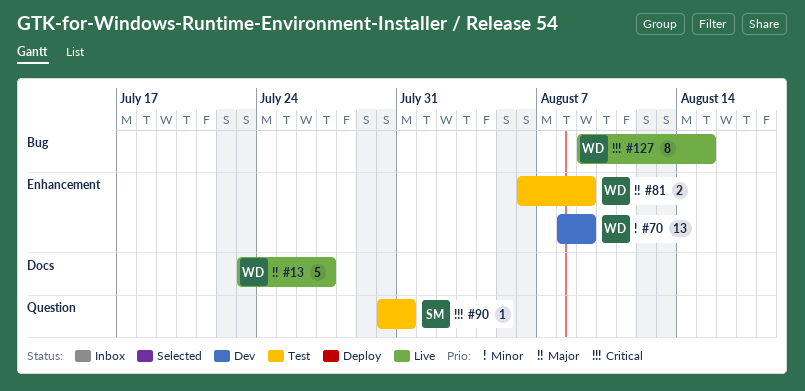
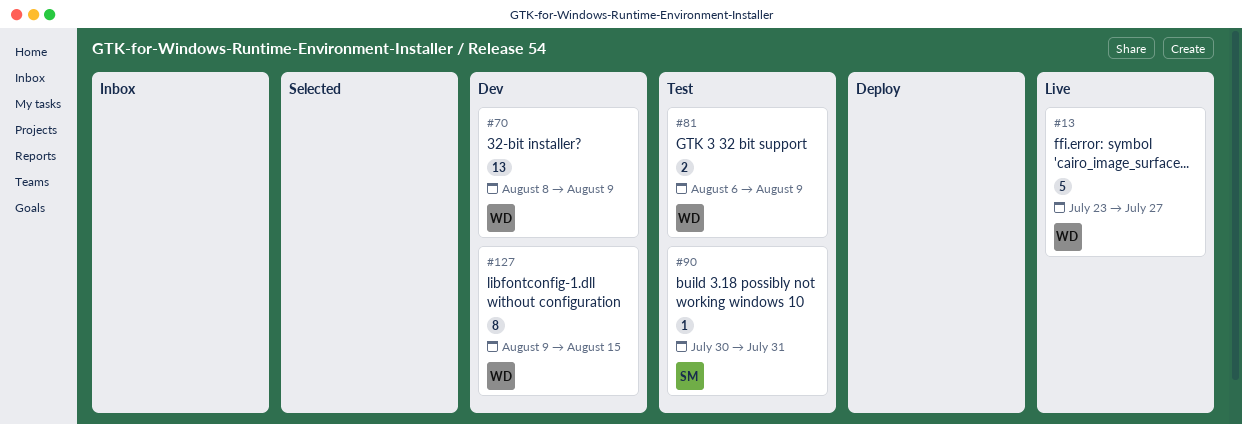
#127, status: Live -> Dev

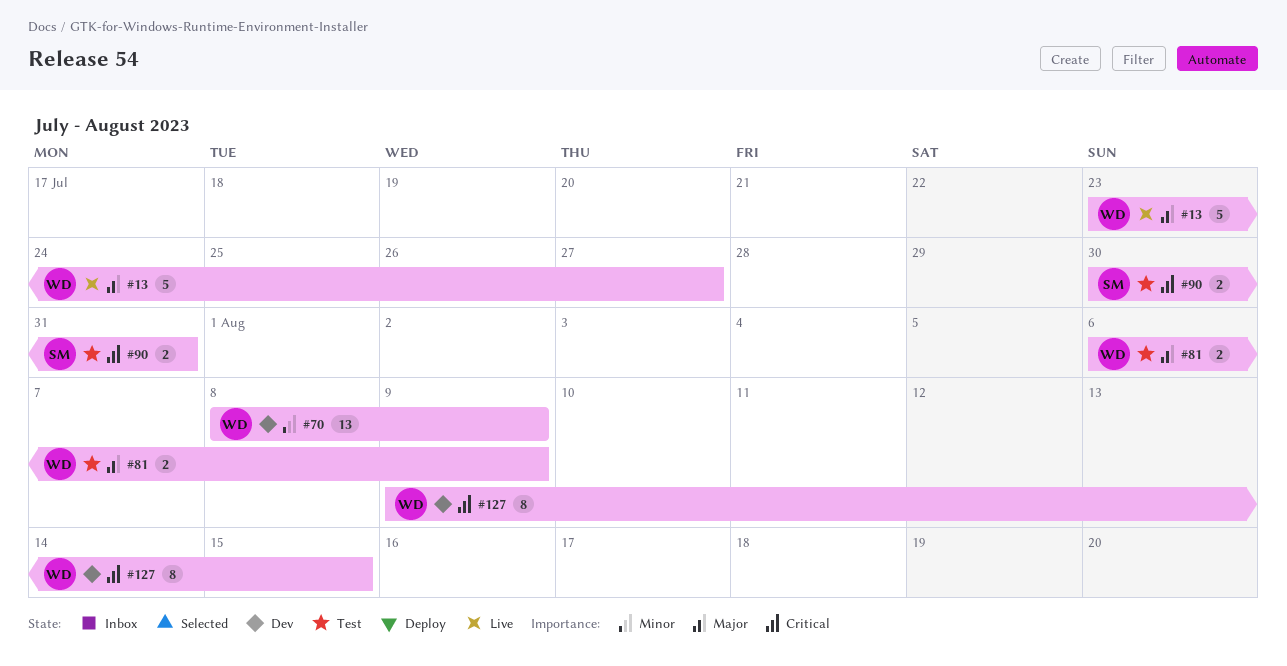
#90, estimate: 1 -> 2

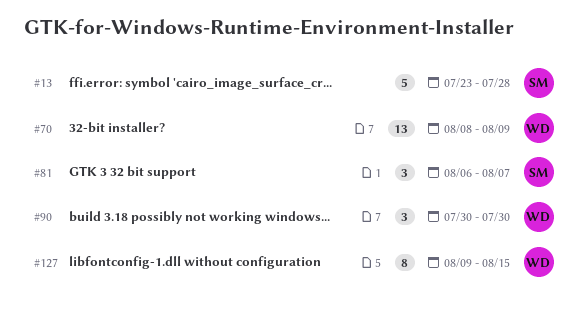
#13, owner: WD -> SM
#13, due: Jul 27 -> Jul 28
#81, owner: WD -> SM
#81, estimate: 2 -> 3
#81, due: Aug 9 -> Aug 7
#90, owner: SM -> WD
#90, estimate: 2 -> 3
#90, due: Jul 31 -> Jul 30

